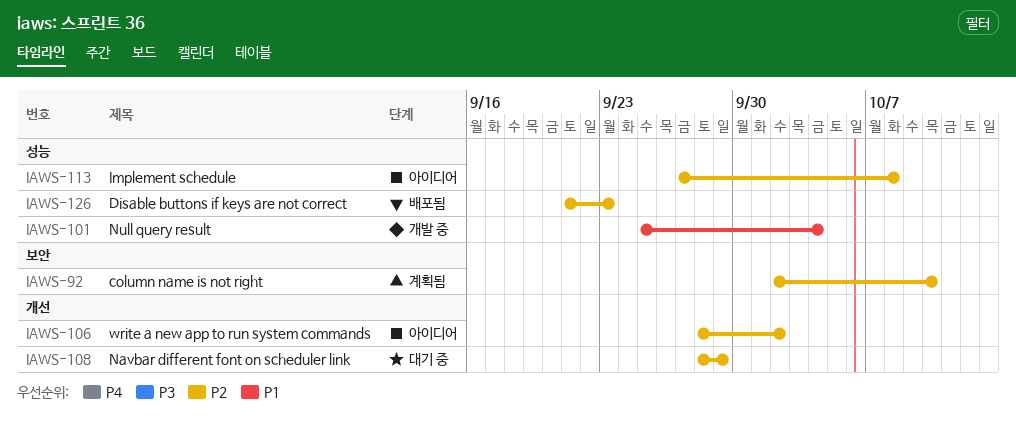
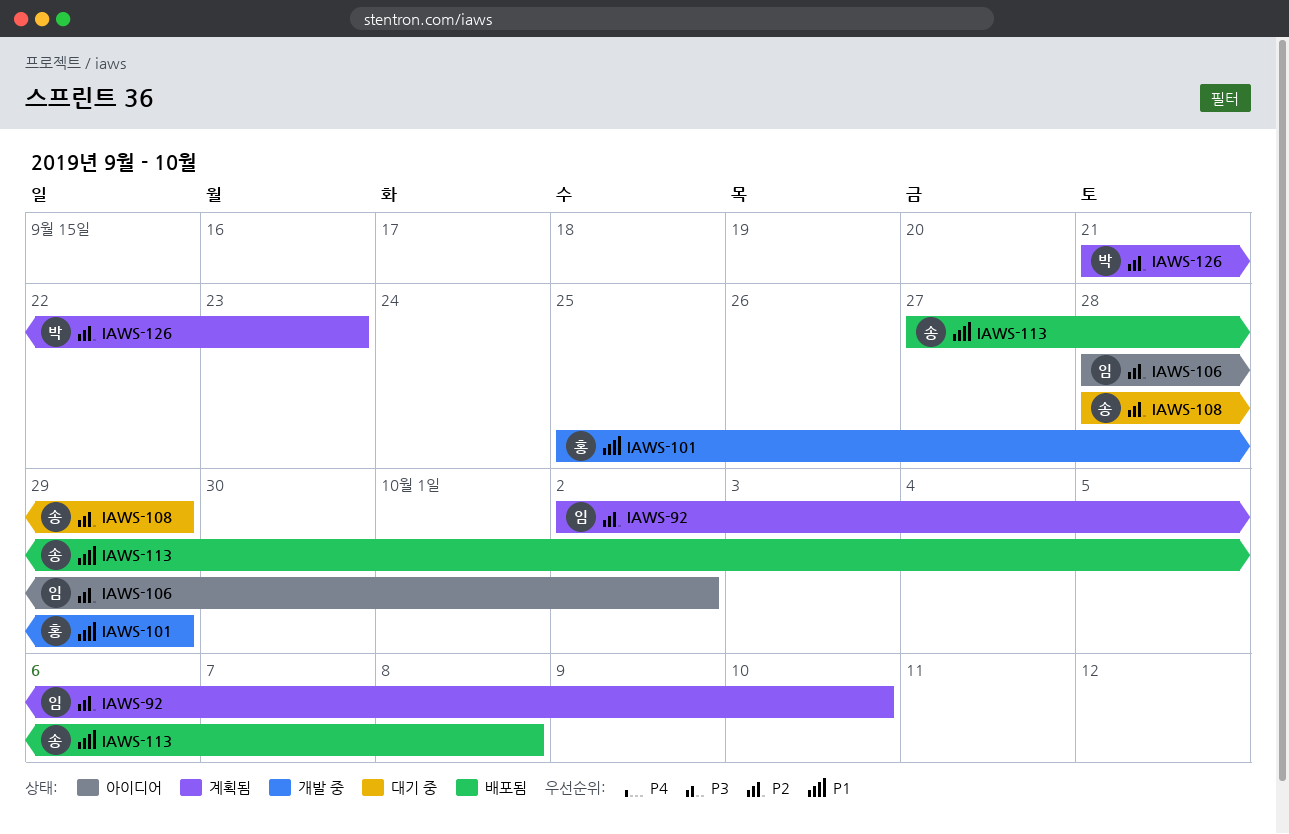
IAWS-101, due: Oct 4 -> Sep 29
IAWS-113, status: 아이디어 -> 배포됨
IAWS-113, priority: P2 -> P1
IAWS-126, status: 배포됨 -> 계획됨

